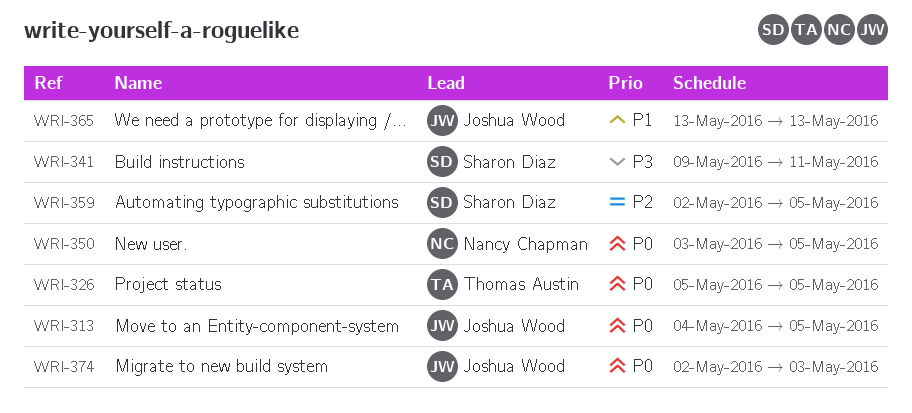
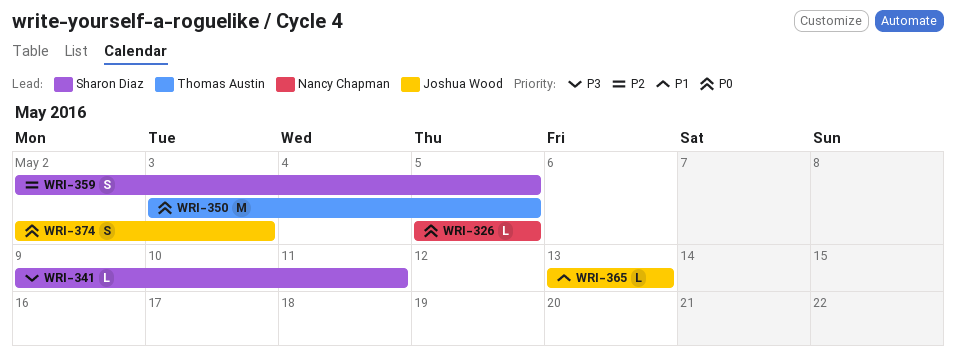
WRI-313: present -> none
WRI-326, owner: Thomas Austin -> Nancy Chapman
WRI-350, owner: Nancy Chapman -> Thomas Austin

